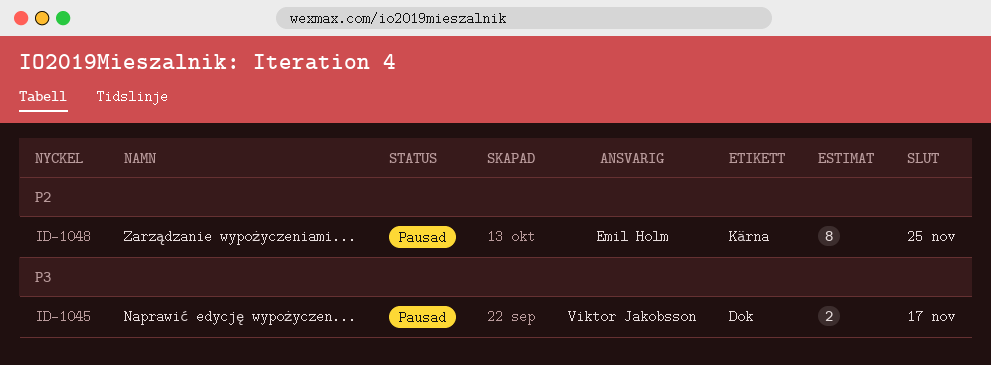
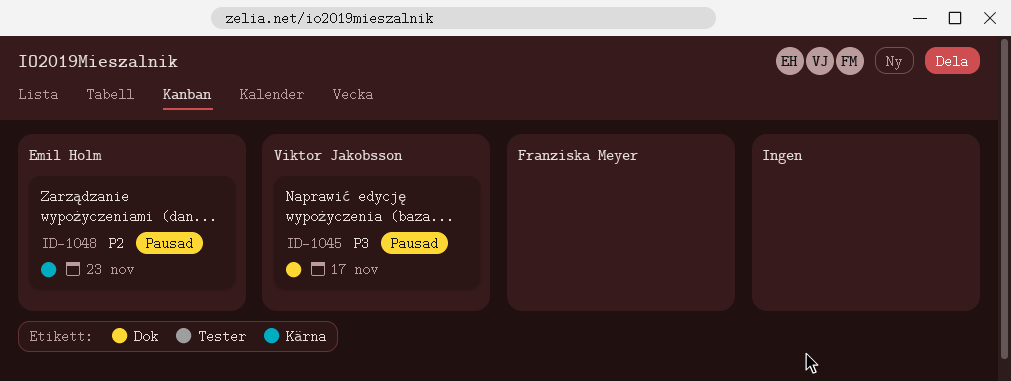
ID-1048, due: Nov 25 -> Nov 23

